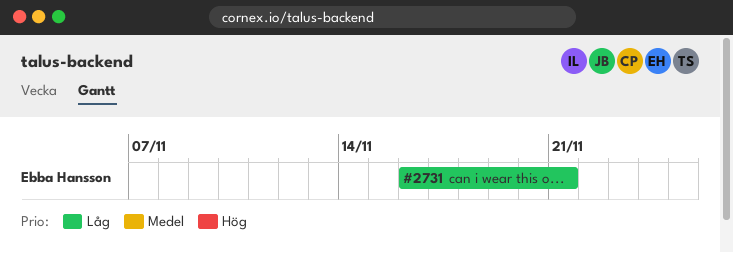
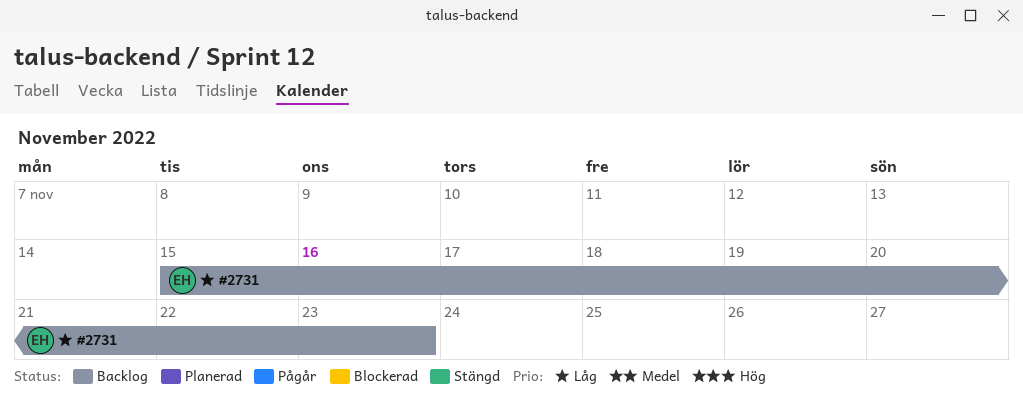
#2731, start: Nov 16 -> Nov 15
#2731, due: Nov 21 -> Nov 23

